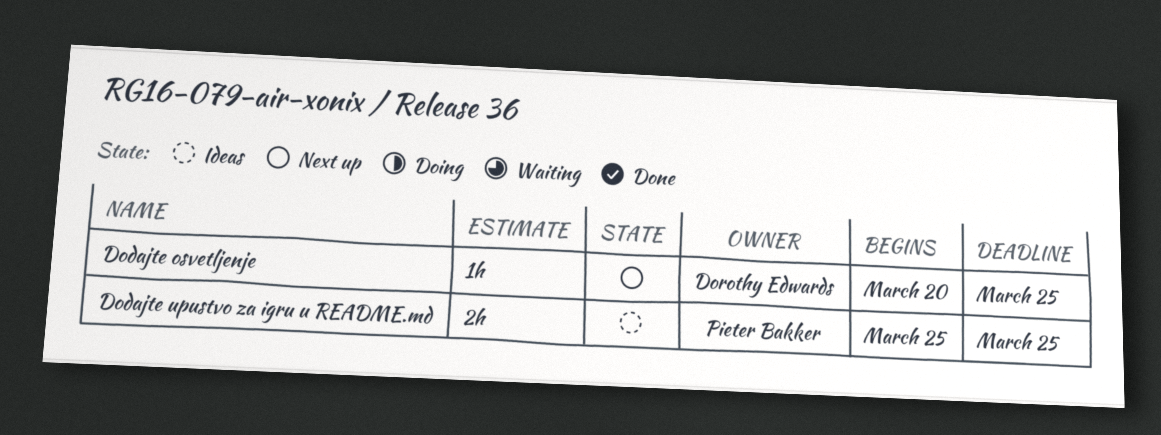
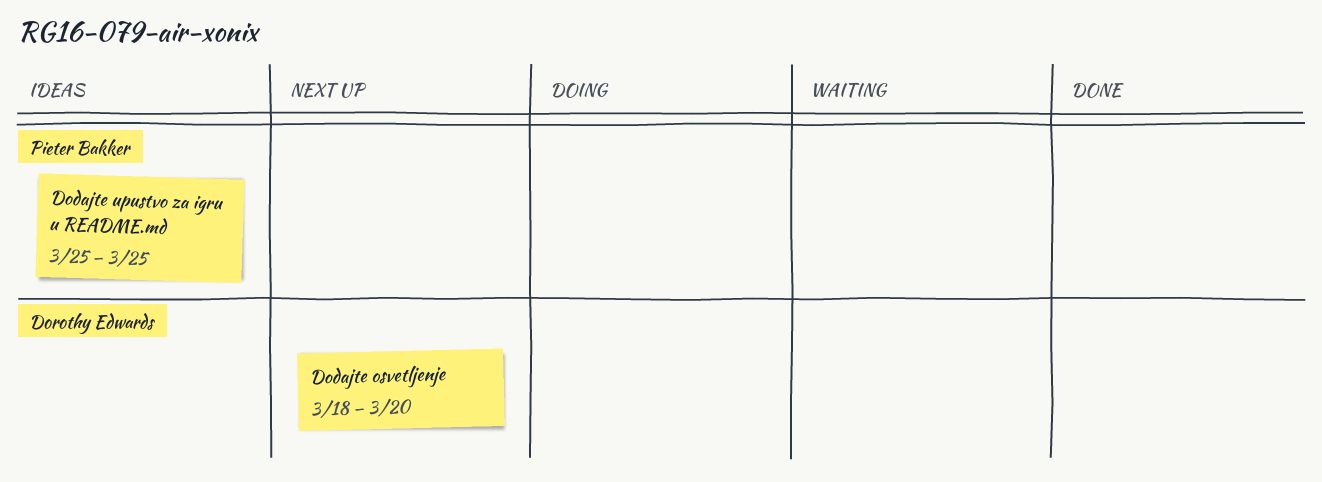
Dodajte osvetljenje, start: Mar 20 -> Mar 18
Dodajte osvetljenje, due: Mar 25 -> Mar 20

